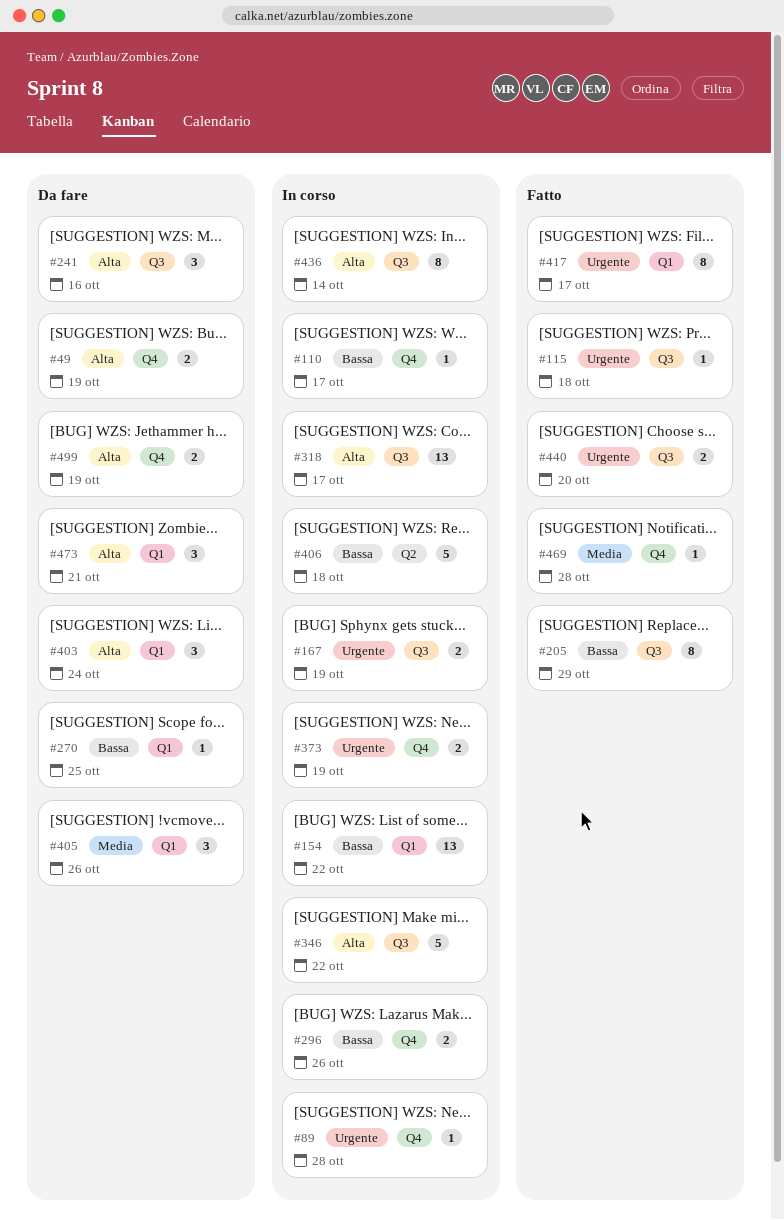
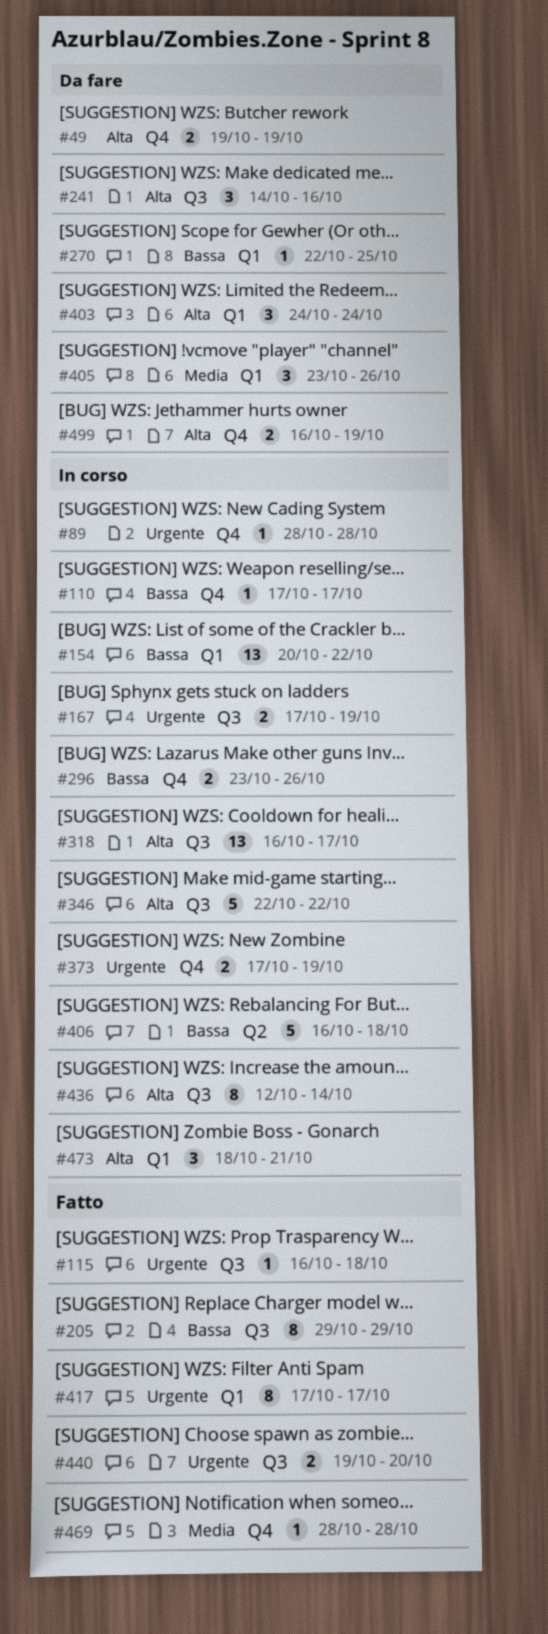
#473, status: Da fare -> In corso

